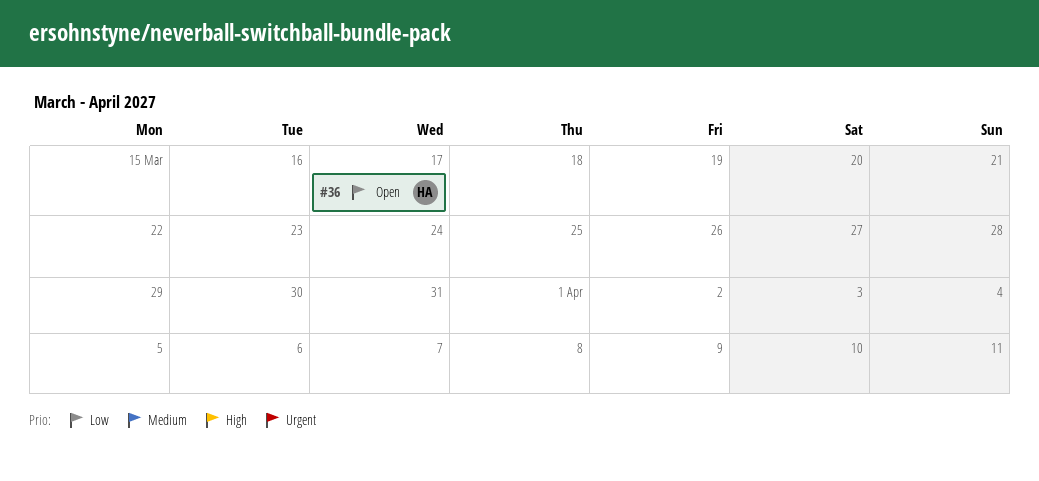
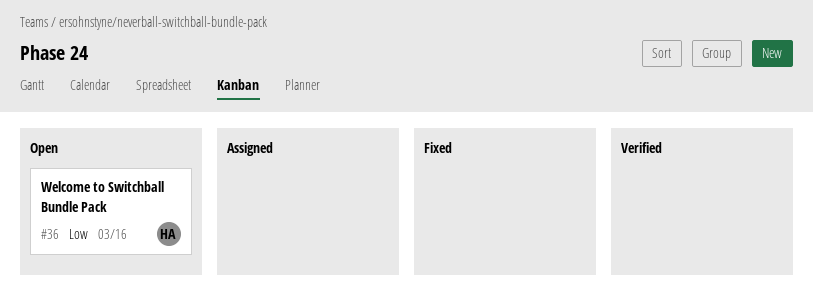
#36, due: Mar 17 -> Mar 16

